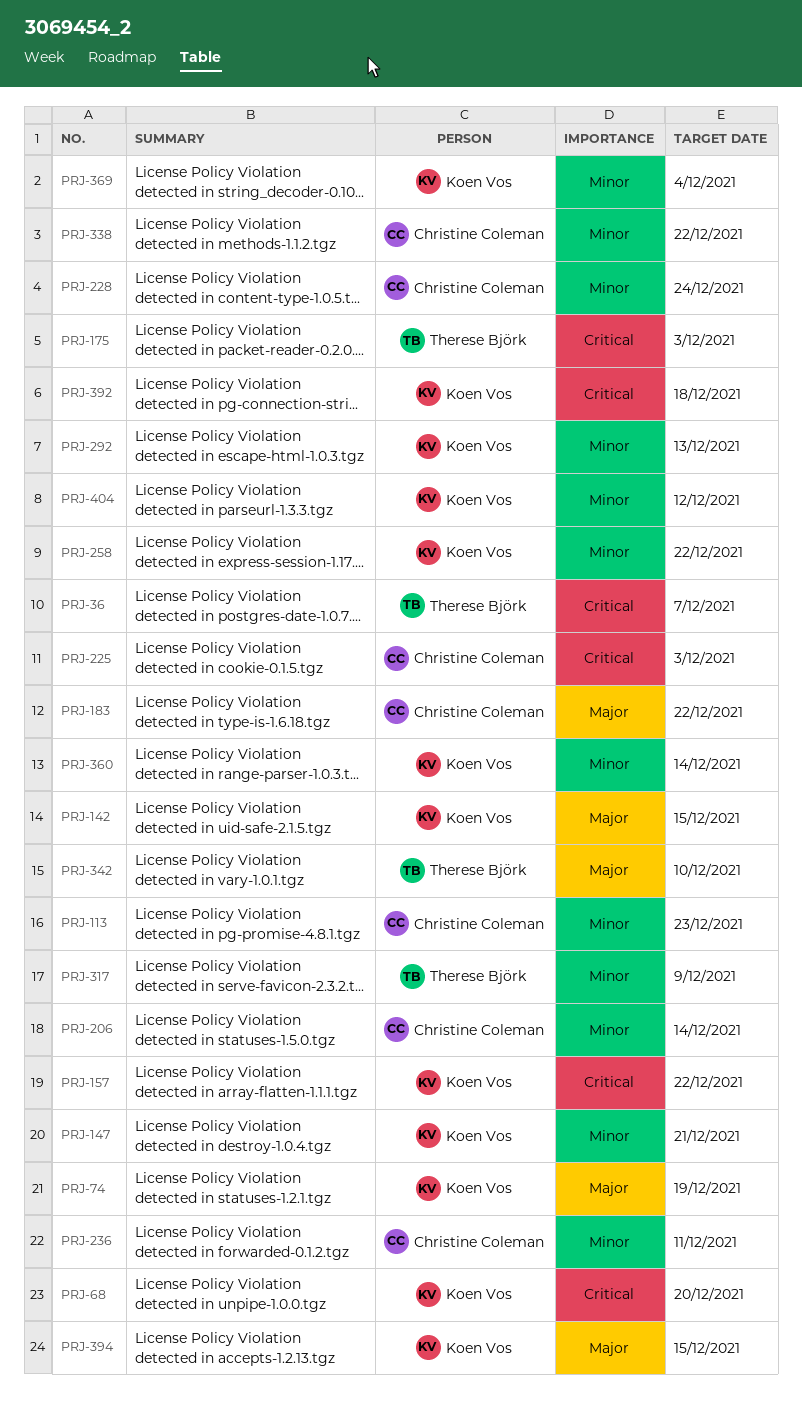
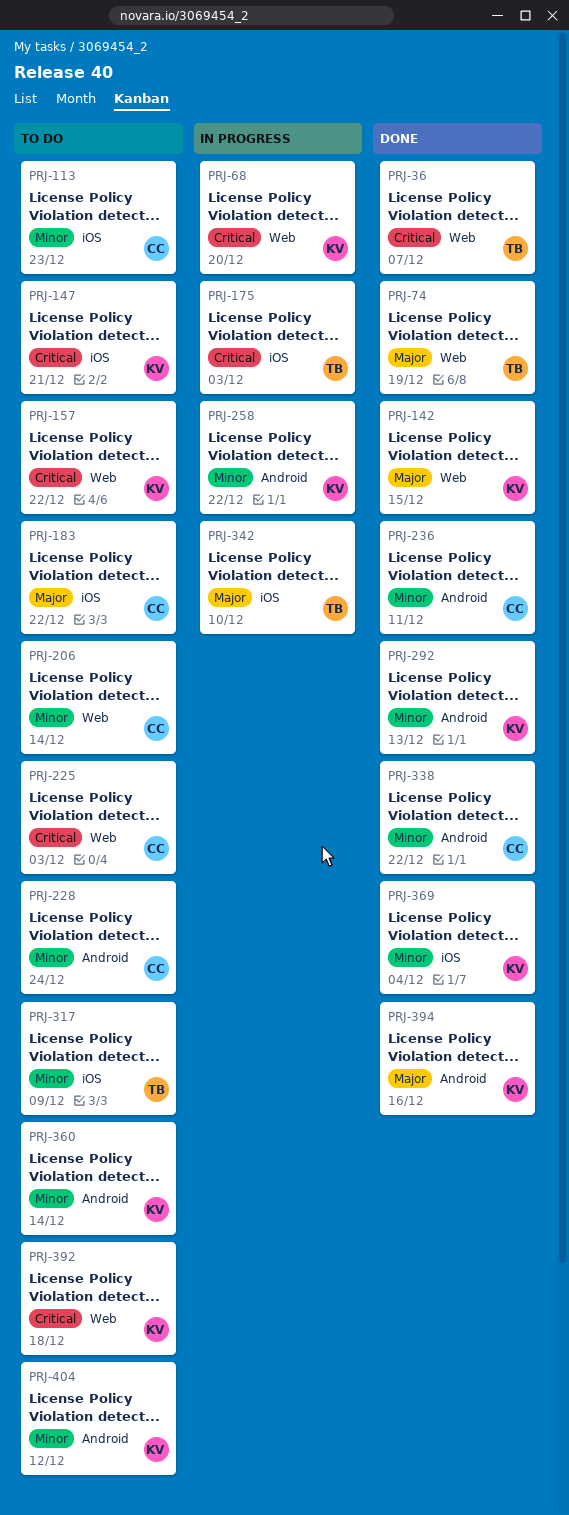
PRJ-74, owner: Koen Vos -> Therese Björk
PRJ-147, priority: Minor -> Critical
PRJ-394, due: Dec 15 -> Dec 16

